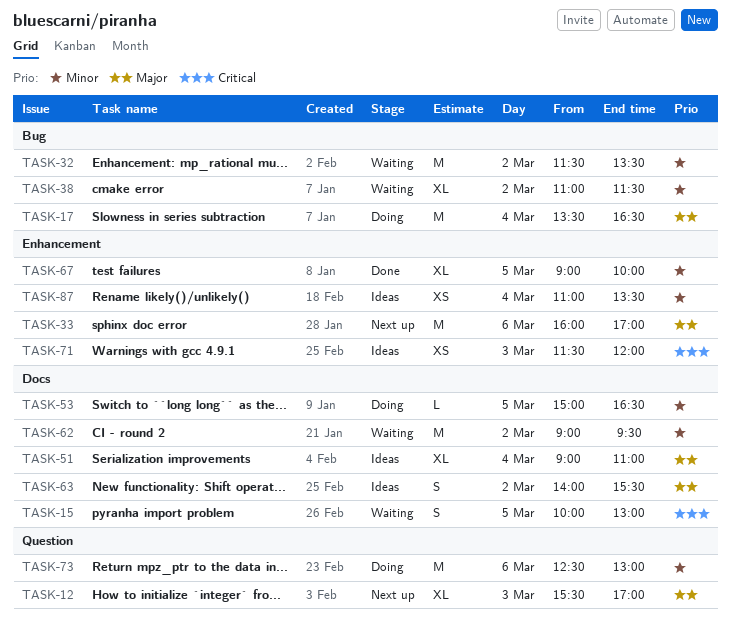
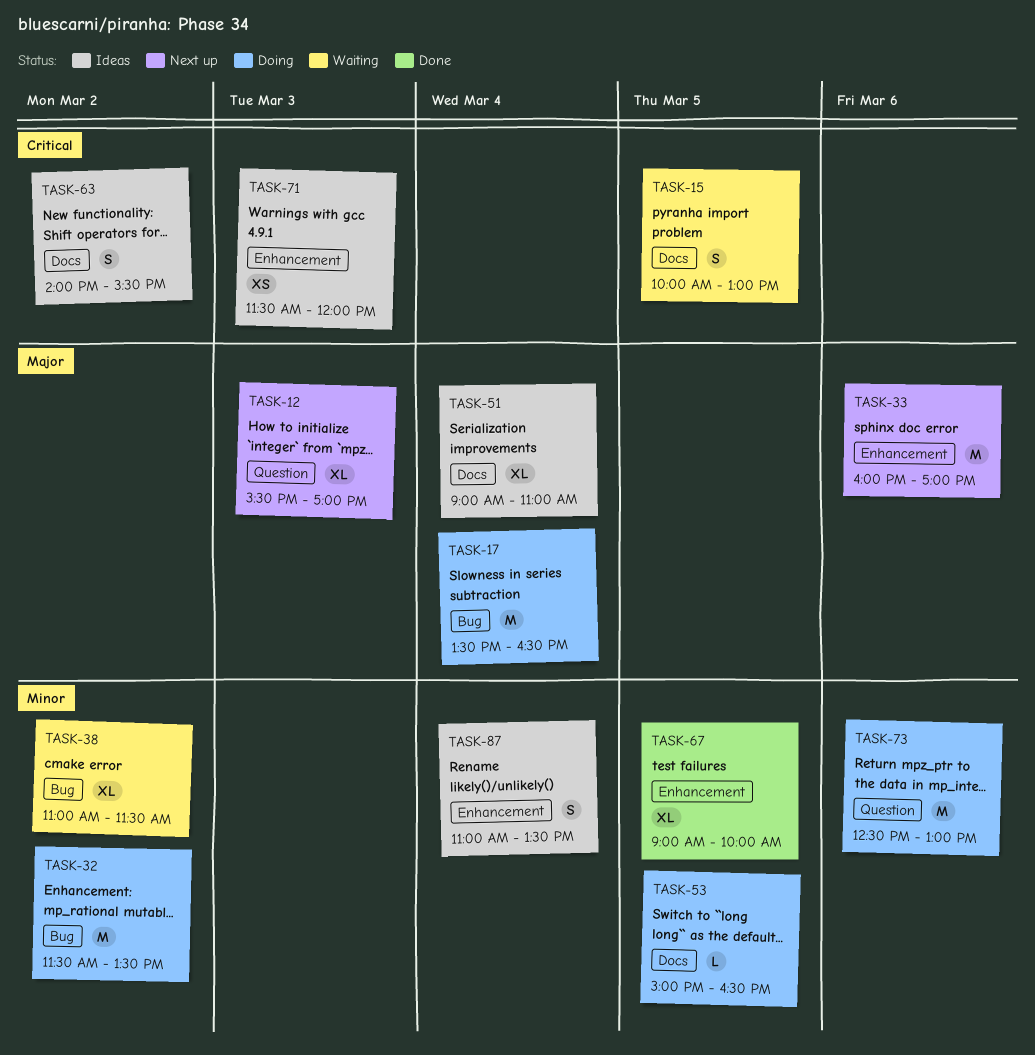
TASK-32, status: Waiting -> Doing
TASK-62: present -> none
TASK-63, priority: Major -> Critical
TASK-87, estimate: XS -> S

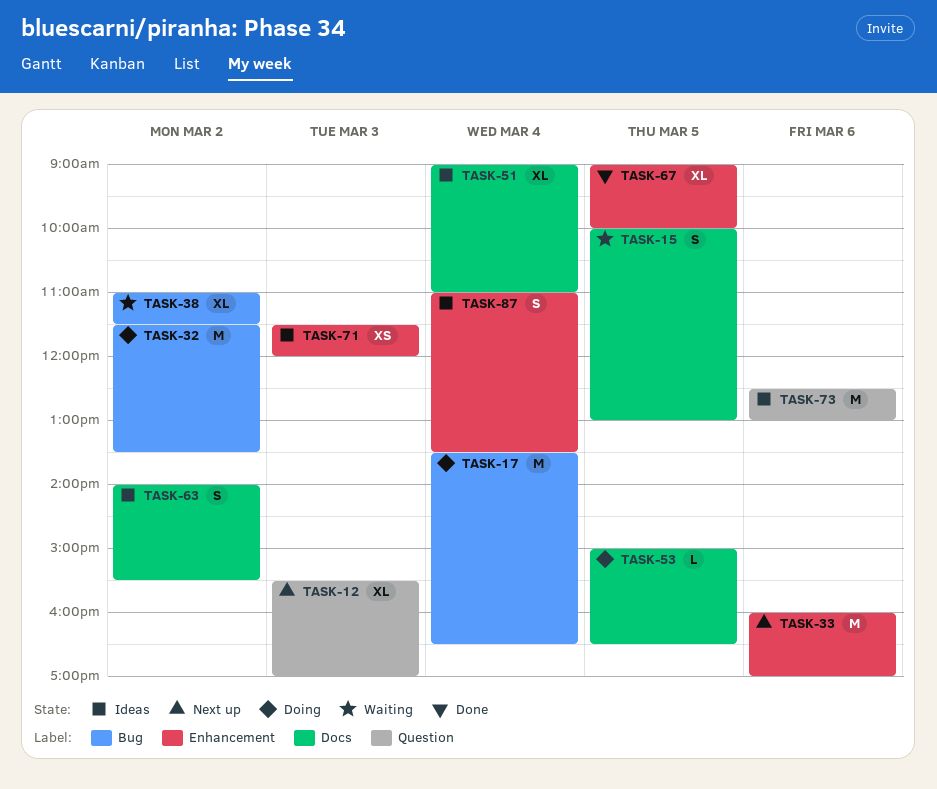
TASK-73, status: Doing -> Ideas

